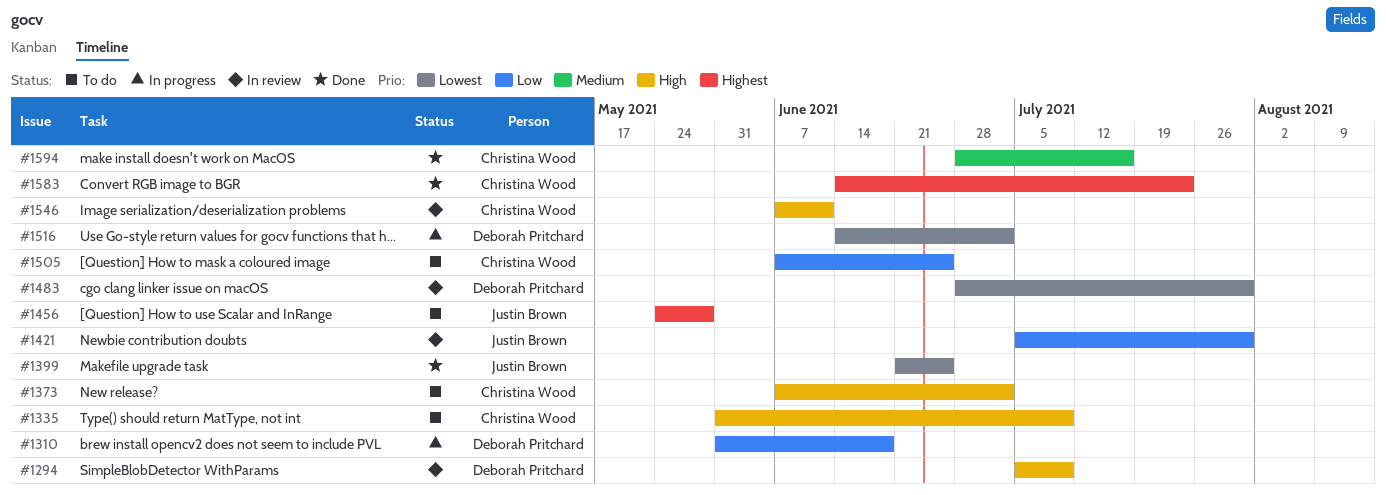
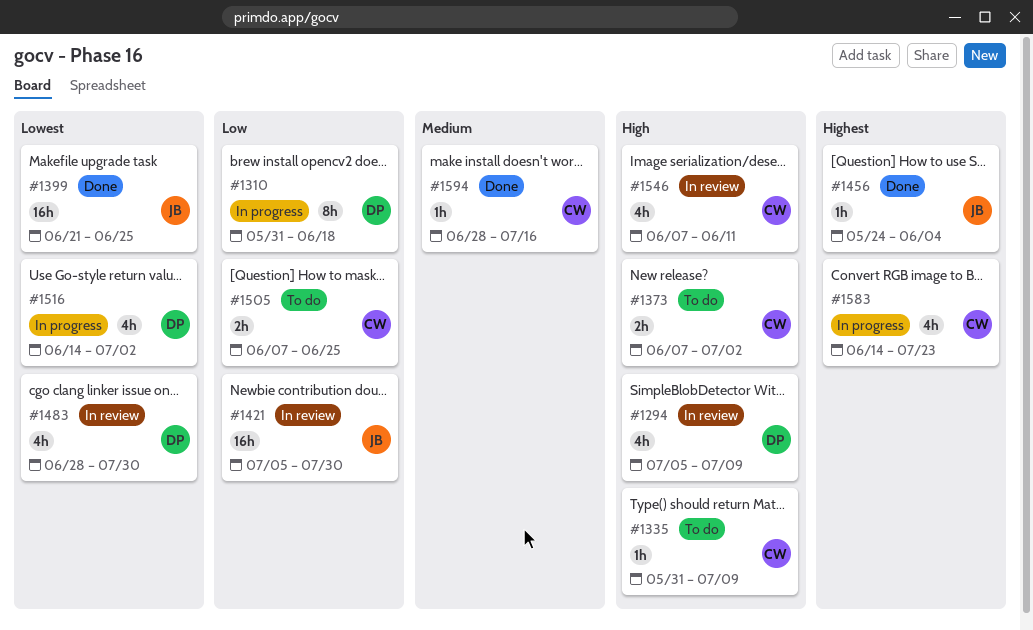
#1456, status: To do -> Done
#1456, due: May 28 -> Jun 4
#1583, status: Done -> In progress

